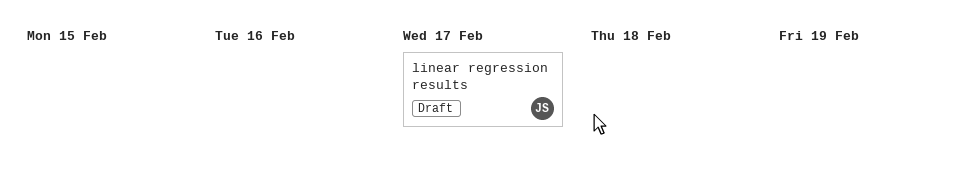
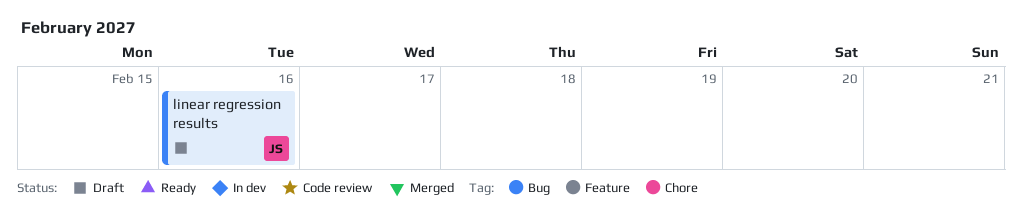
linear regression results, due: Feb 17 -> Feb 16

